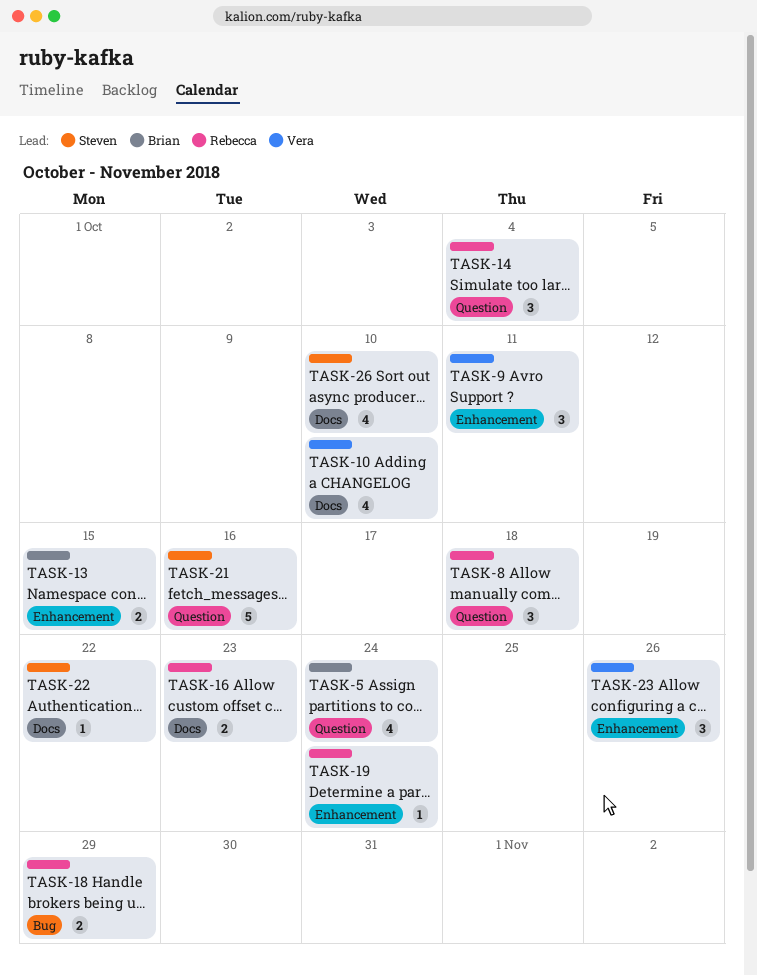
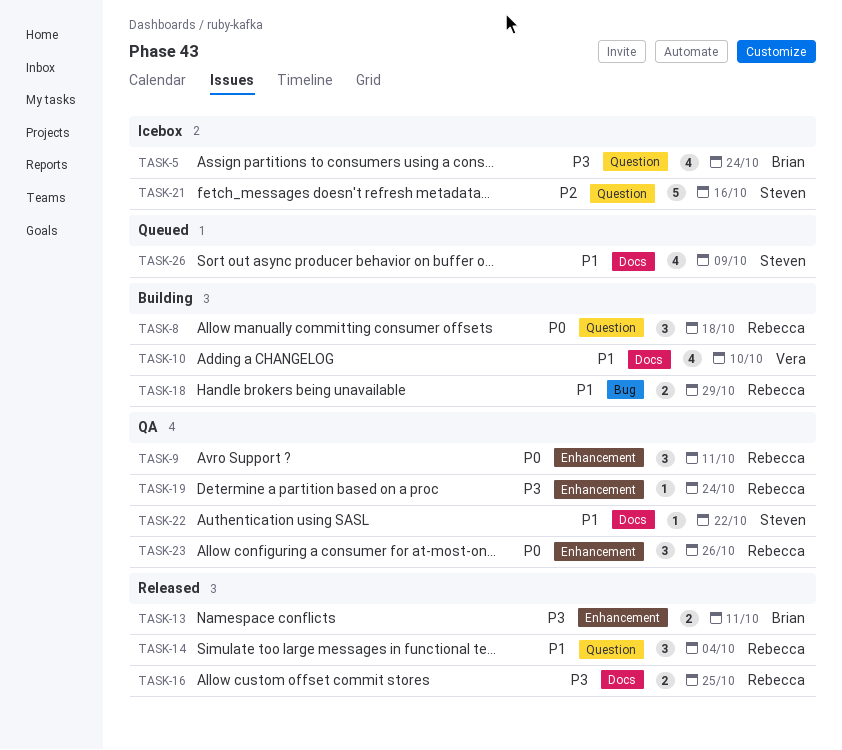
TASK-9, owner: Vera -> Rebecca
TASK-13, due: Oct 15 -> Oct 11
TASK-16, due: Oct 23 -> Oct 25
TASK-23, owner: Vera -> Rebecca
TASK-26, due: Oct 10 -> Oct 9

